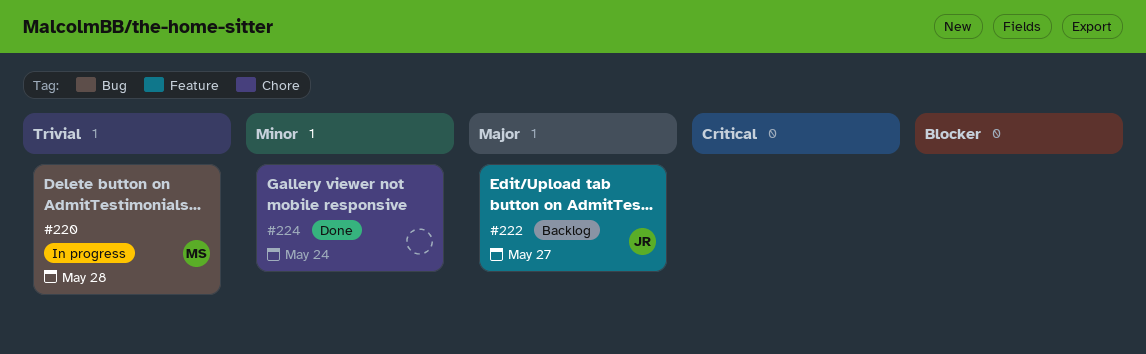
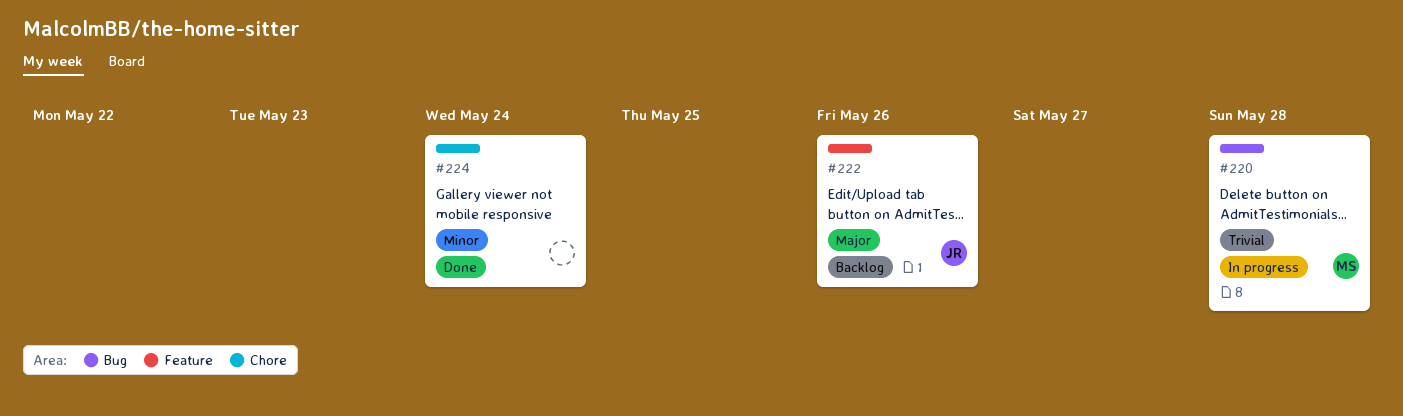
#222, due: May 27 -> May 26

